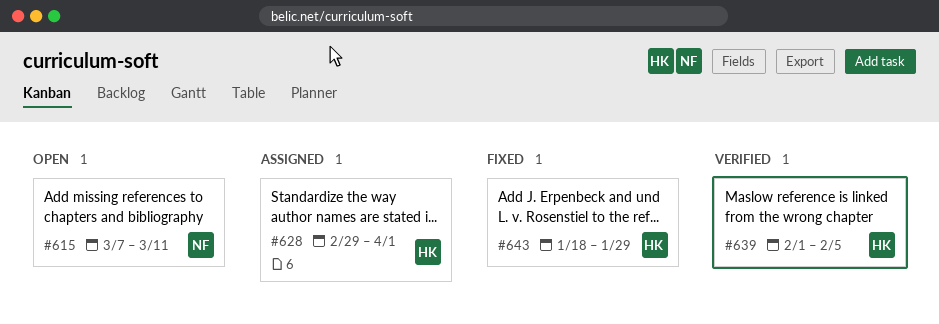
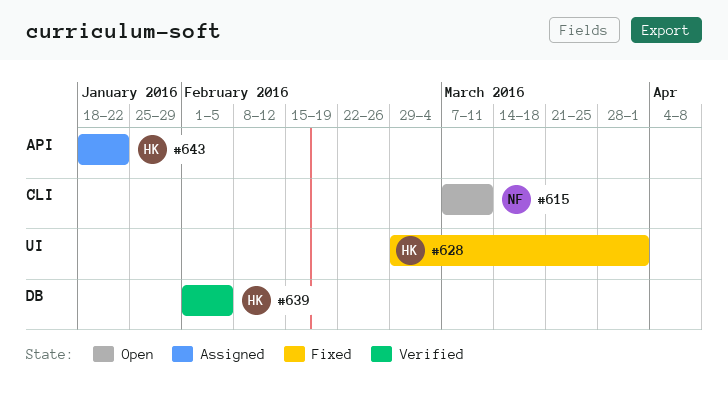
#628, status: Assigned -> Fixed
#643, status: Fixed -> Assigned
#643, due: Jan 29 -> Jan 22

